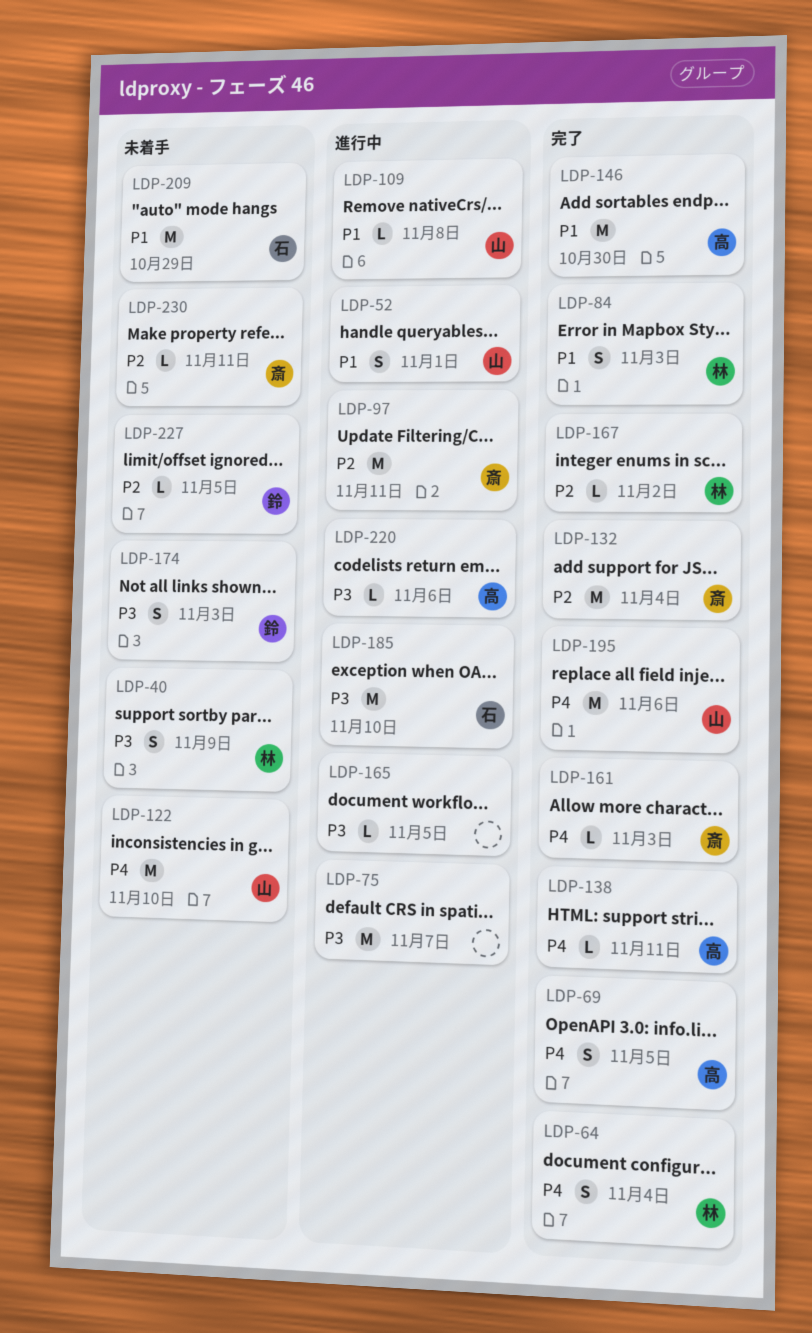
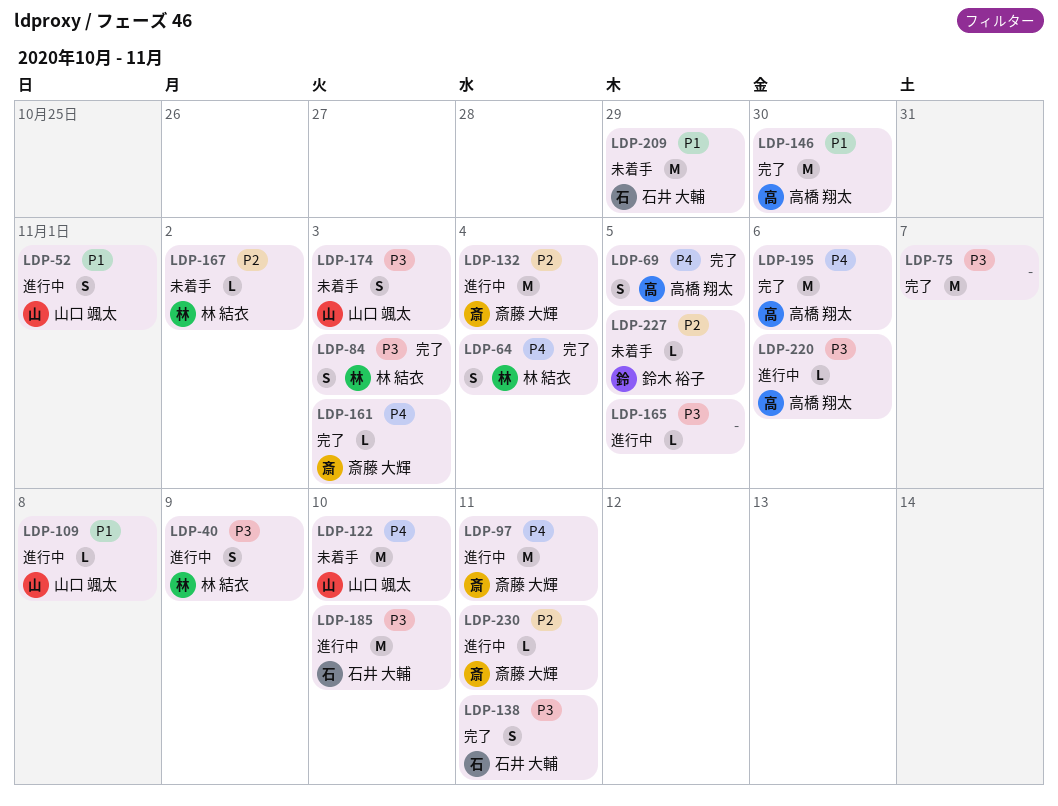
LDP-40, status: 未着手 -> 進行中
LDP-75, status: 進行中 -> 完了
LDP-84, priority: P1 -> P3
LDP-97, priority: P2 -> P4
LDP-132, status: 完了 -> 進行中
LDP-138, owner: 高橋 翔太 -> 石井 大輔
LDP-138, priority: P4 -> P3
LDP-138, estimate: L -> S
LDP-167, status: 完了 -> 未着手
LDP-174, owner: 鈴木 裕子 -> 山口 颯太
LDP-195, owner: 山口 颯太 -> 高橋 翔太
LDP-230, status: 未着手 -> 進行中

